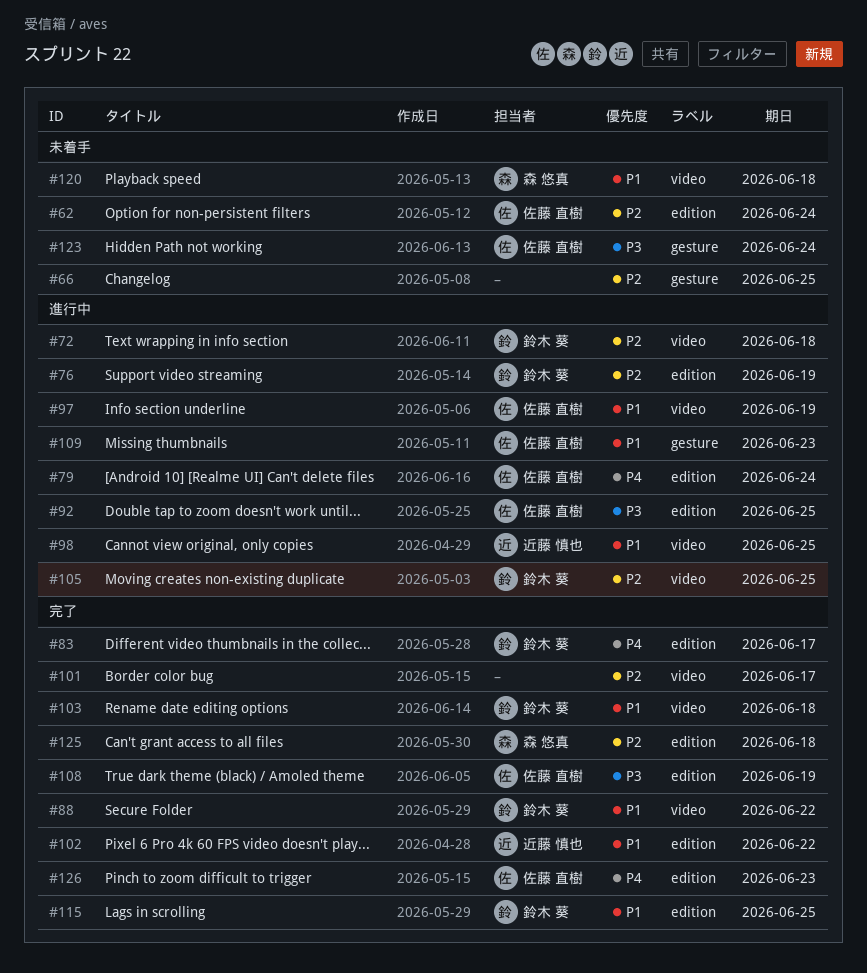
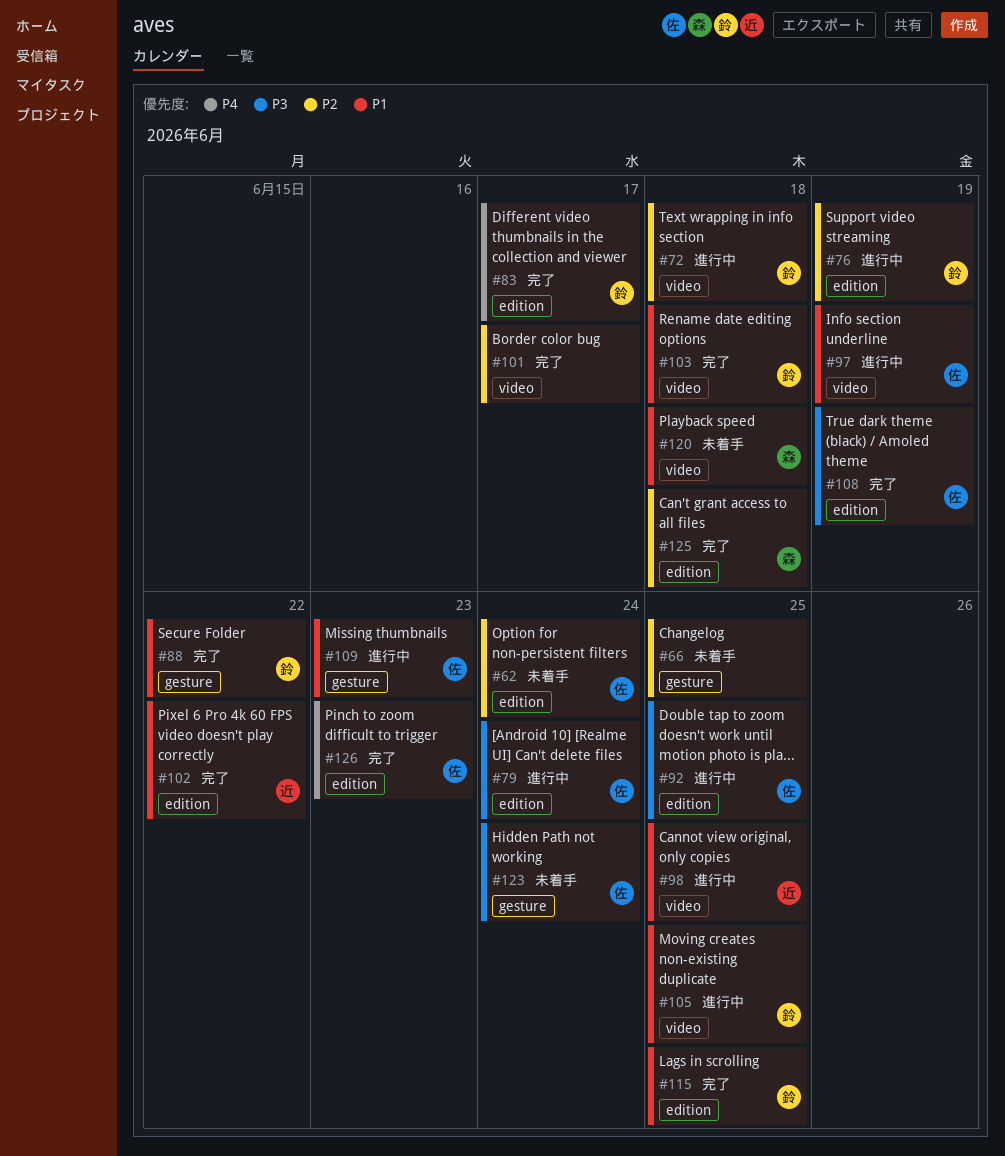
#79, priority: P4 -> P3
#88, label: video -> gesture
#105, priority: P2 -> P1

